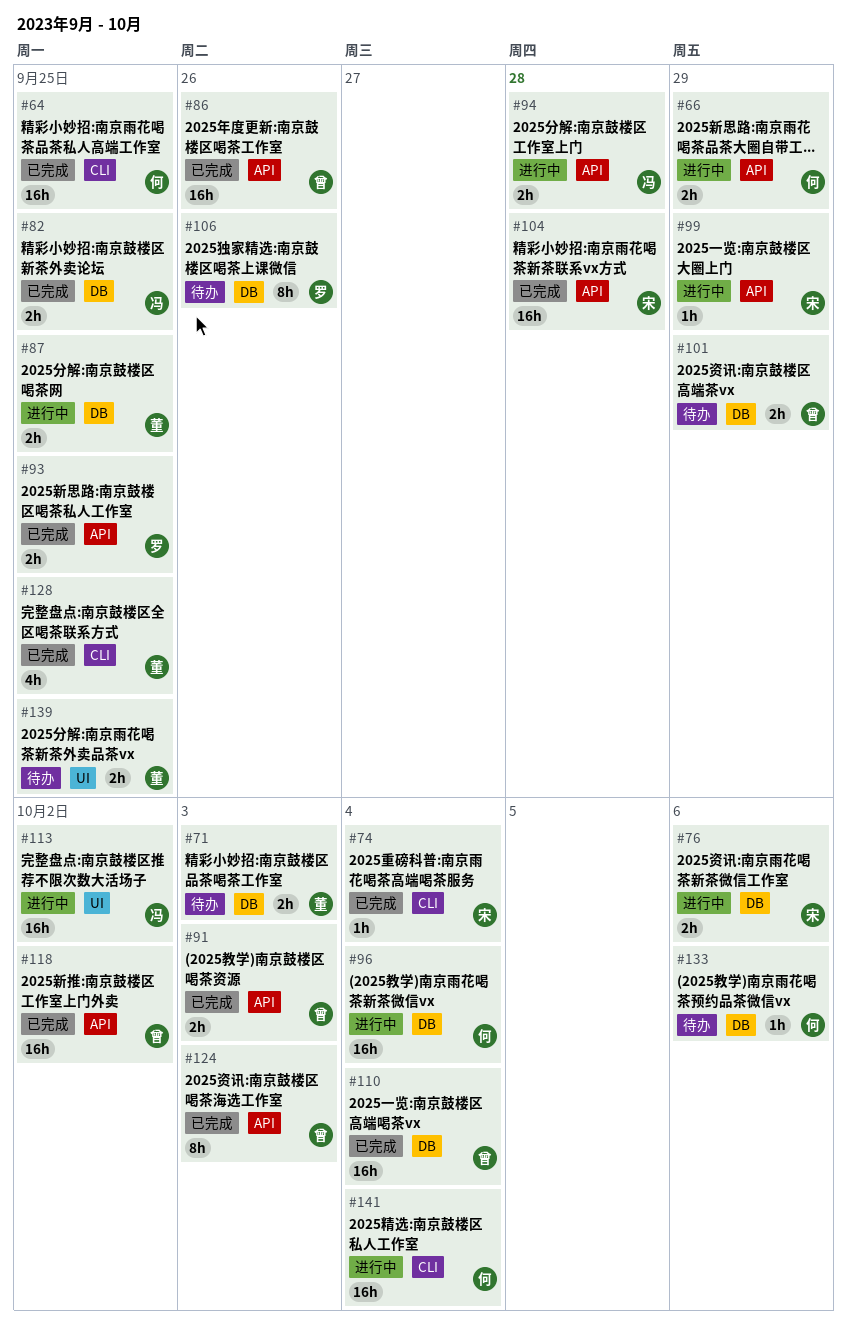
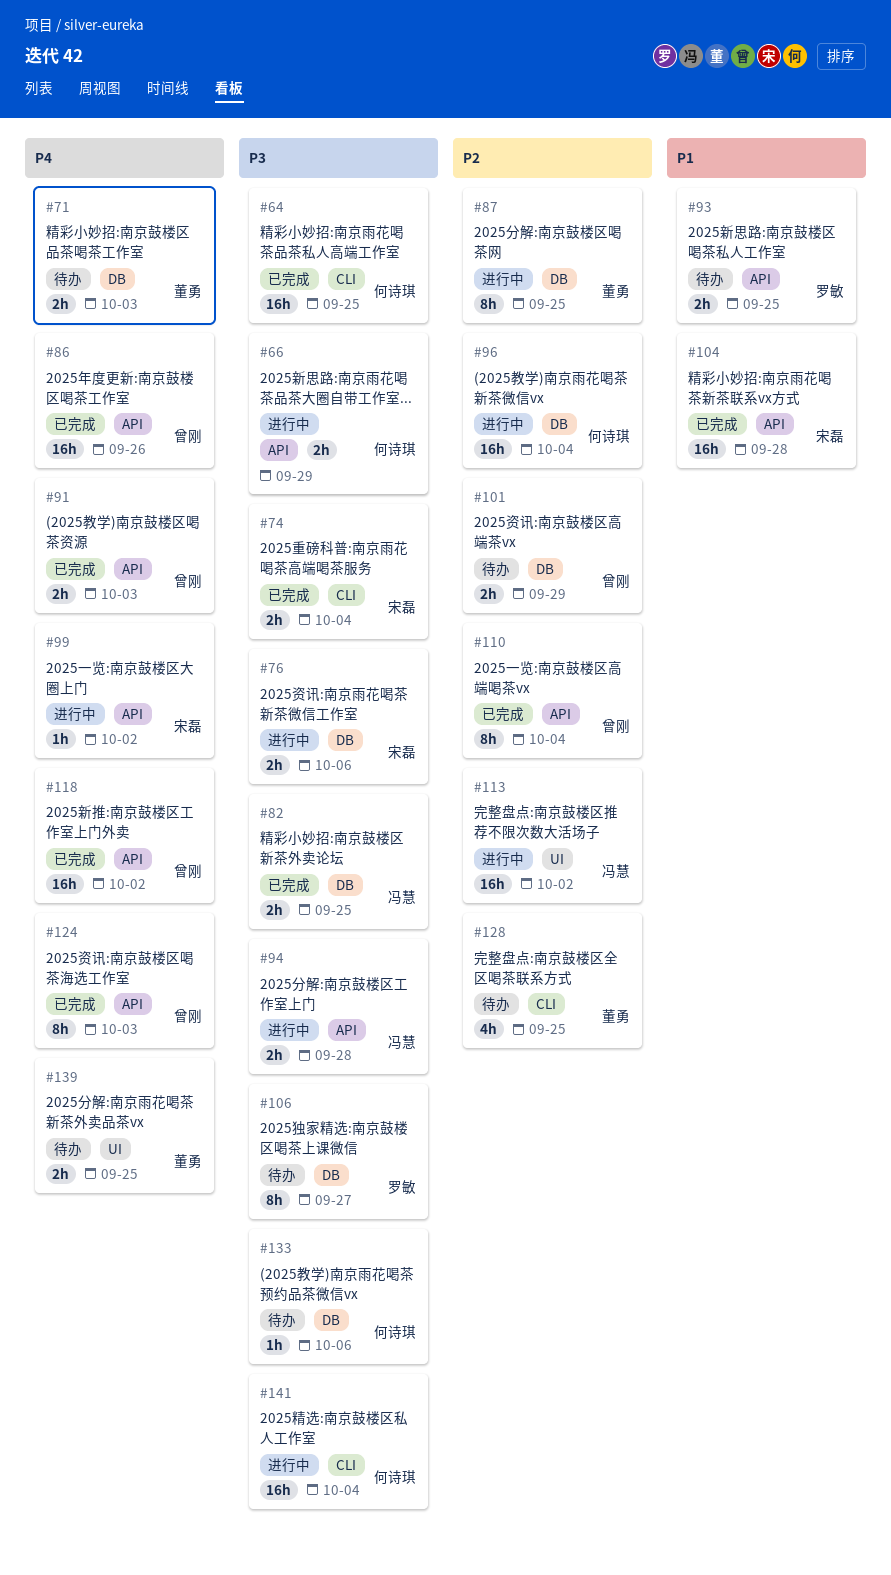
#74, estimate: 1h -> 2h
#87, estimate: 2h -> 8h
#93, status: 已完成 -> 待办
#99, due: Sep 29 -> Oct 2
#106, due: Sep 26 -> Sep 27
#110, label: DB -> API
#110, estimate: 16h -> 8h
#128, status: 已完成 -> 待办

